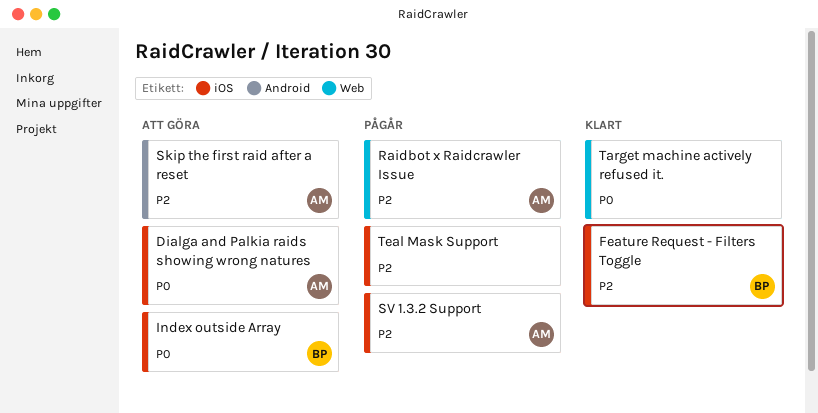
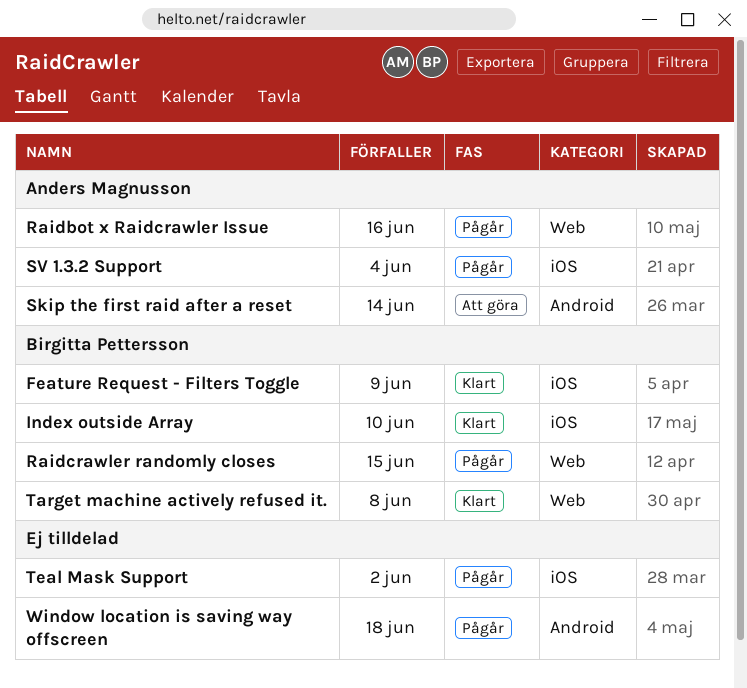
Dialga and Palkia raids showing wrong natures: present -> none
Index outside Array, status: Att göra -> Klart
Raidcrawler randomly closes: none -> present
Target machine actively refused it., owner: none -> Birgitta Pettersson
Window location is saving way offscreen: none -> present

